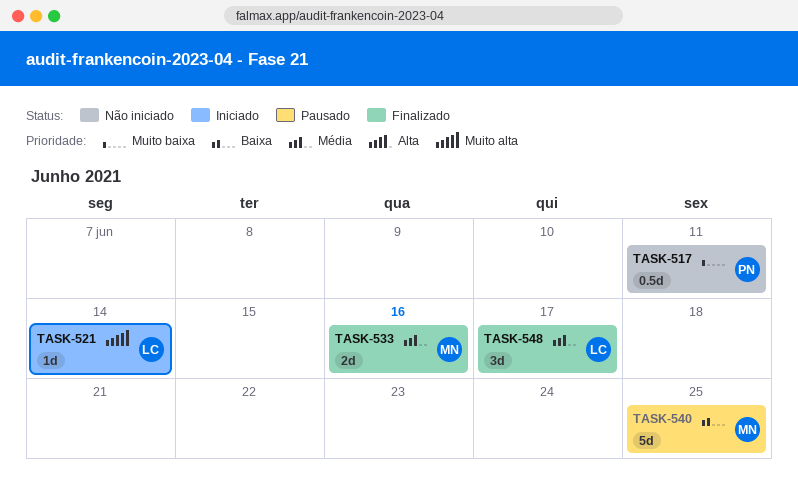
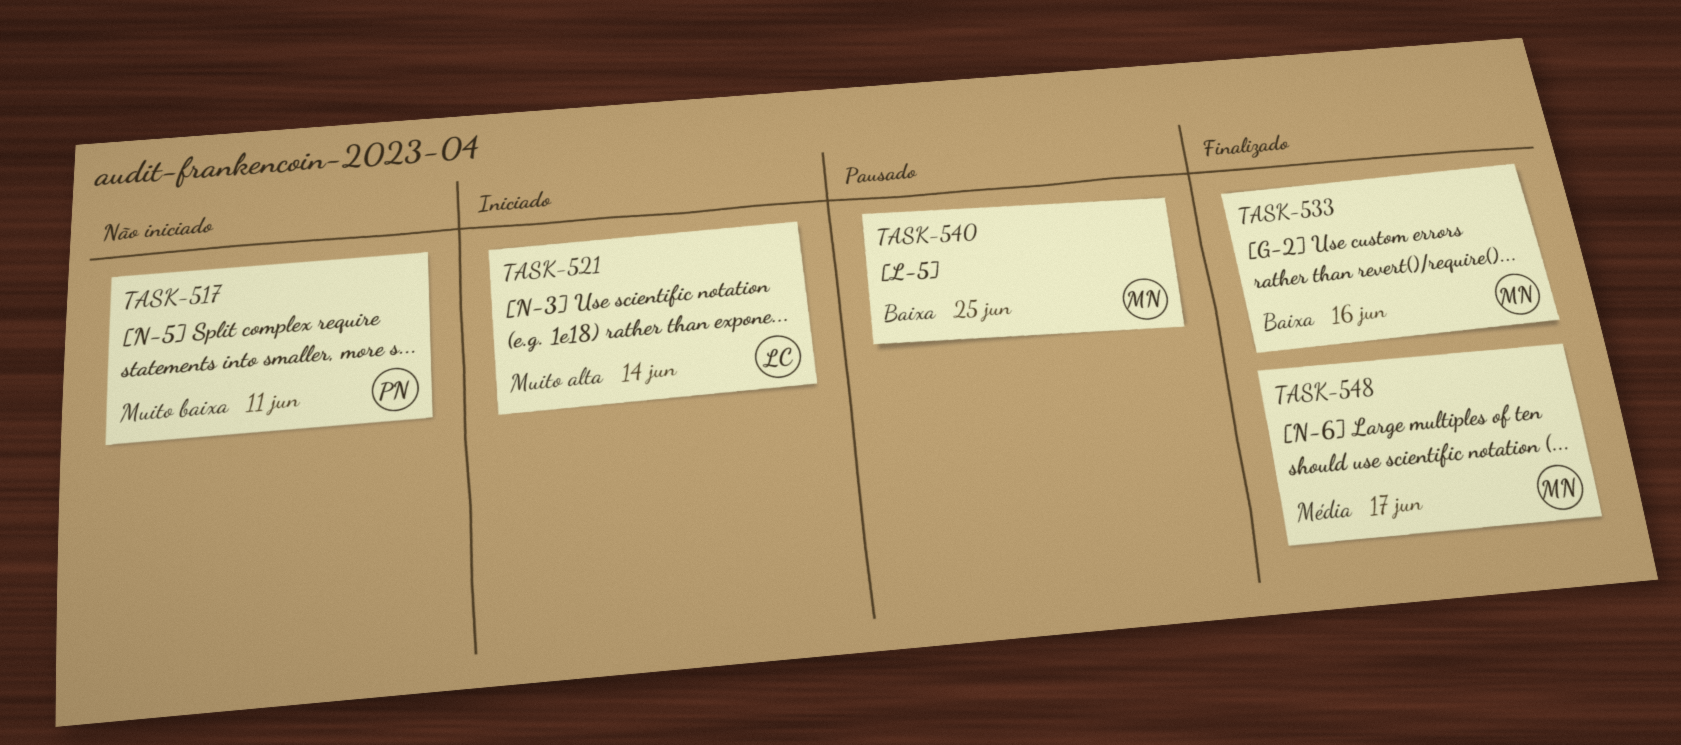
TASK-533, priority: Média -> Baixa
TASK-548, owner: LC -> MN

